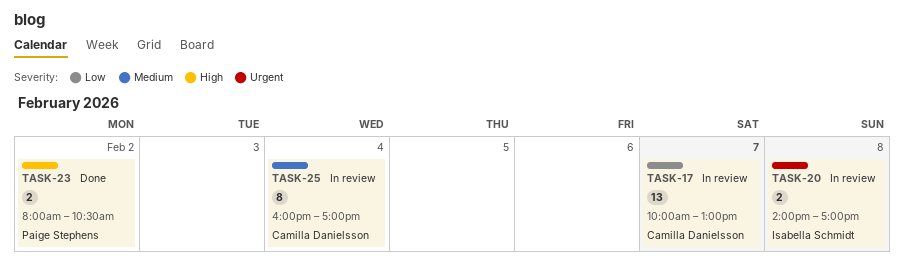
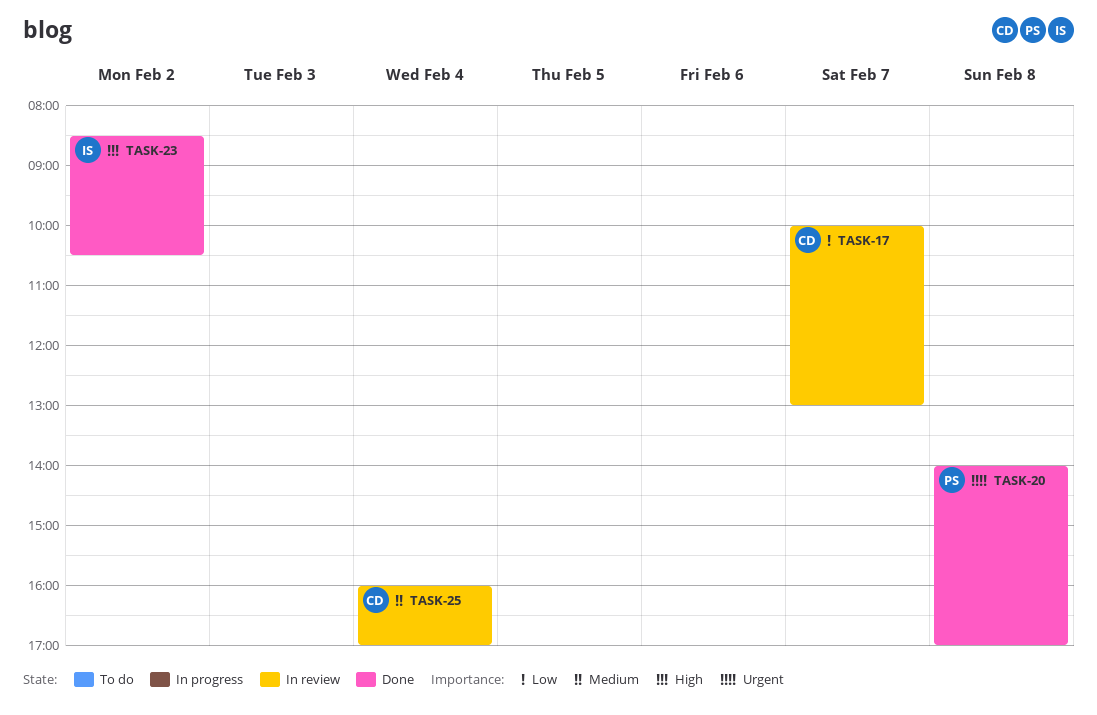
TASK-20, status: In review -> Done
TASK-20, owner: Isabella Schmidt -> Paige Stephens
TASK-23, owner: Paige Stephens -> Isabella Schmidt
TASK-23, begins: 08:00 -> 08:30

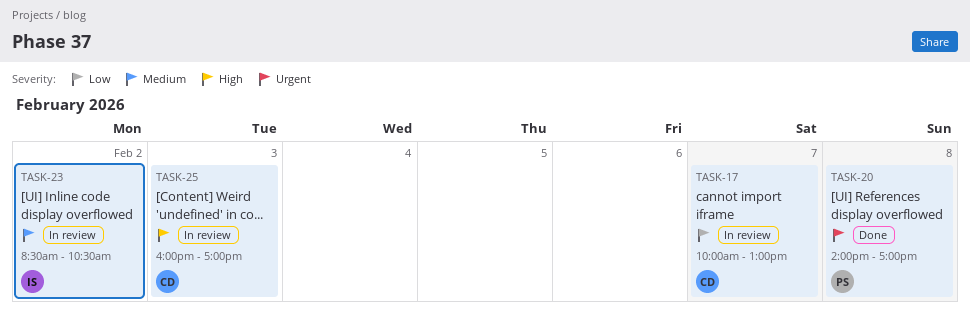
TASK-23, status: Done -> In review
TASK-23, priority: High -> Medium
TASK-25, priority: Medium -> High
TASK-25, day: Feb 4 -> Feb 3

